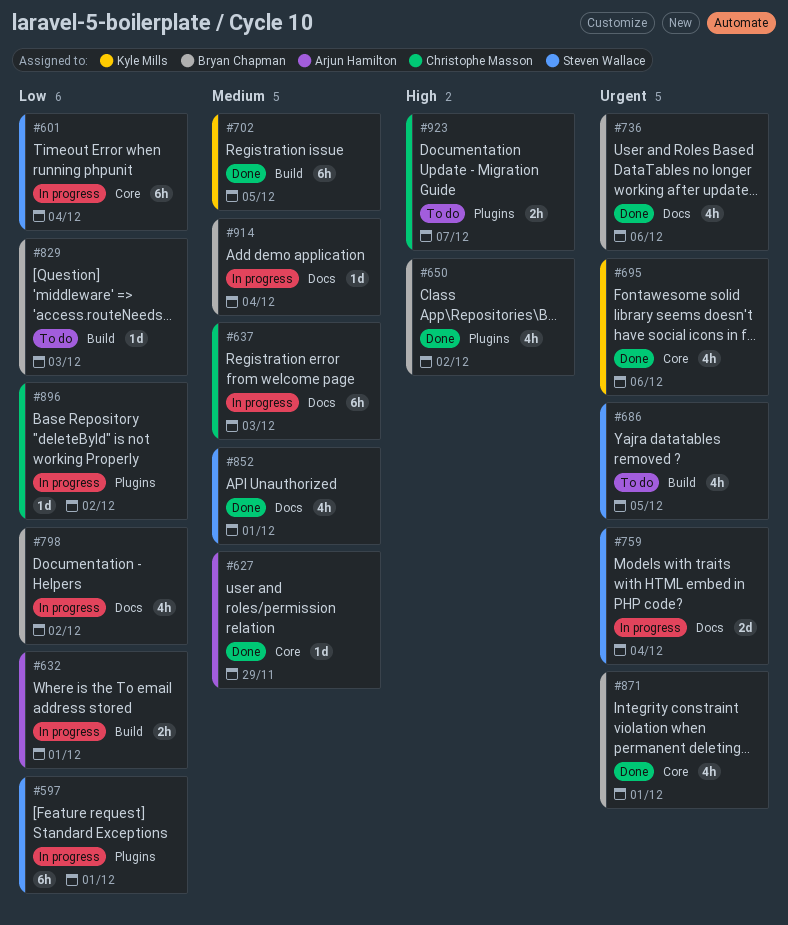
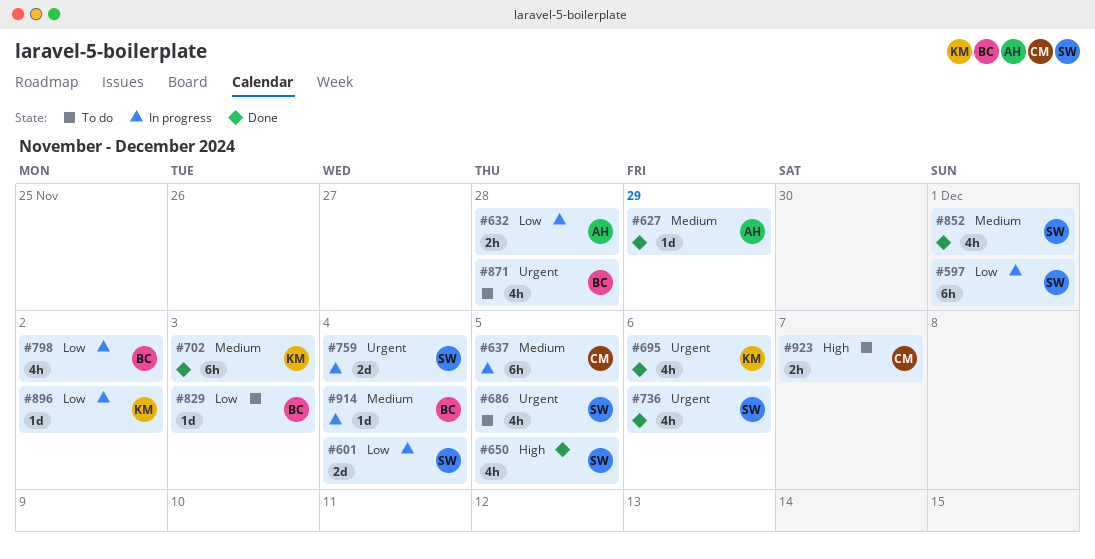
#601, estimate: 6h -> 2d
#632, due: Dec 1 -> Nov 28
#637, due: Dec 3 -> Dec 5
#650, owner: Bryan Chapman -> Steven Wallace
#650, due: Dec 2 -> Dec 5
#702, due: Dec 5 -> Dec 3
#736, owner: Bryan Chapman -> Steven Wallace
#871, status: Done -> To do
#871, due: Dec 1 -> Nov 28
#896, owner: Christophe Masson -> Kyle Mills

